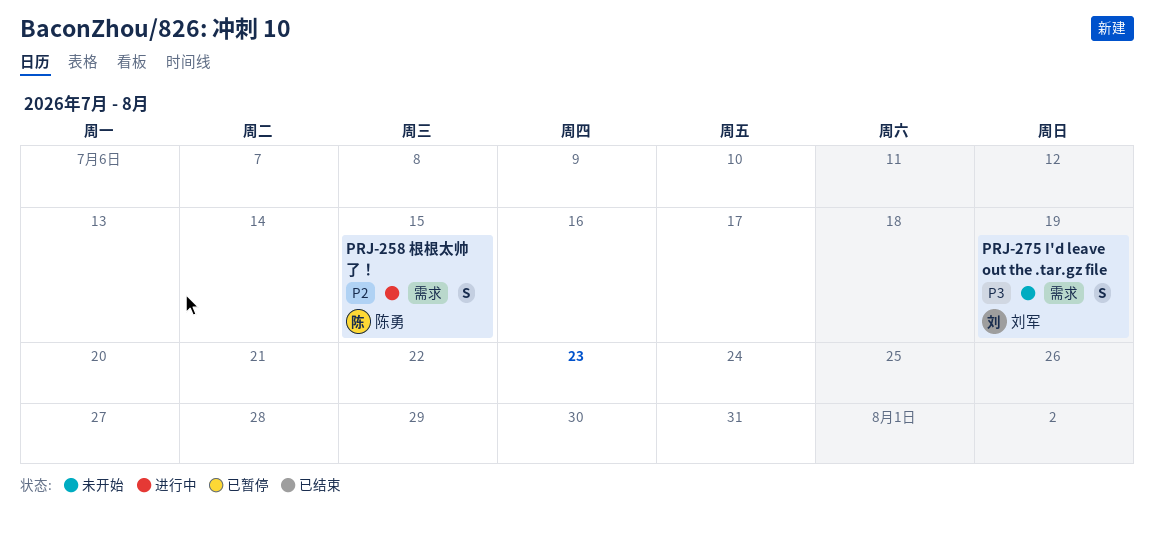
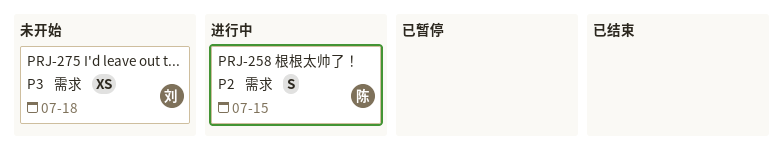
PRJ-275, estimate: S -> XS
PRJ-275, due: Jul 19 -> Jul 18

